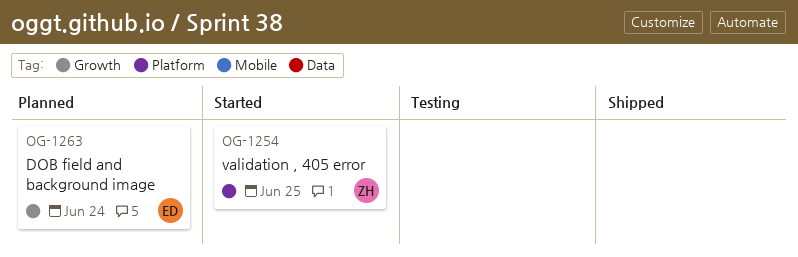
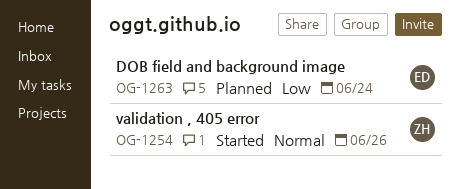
OG-1254, due: Jun 25 -> Jun 26

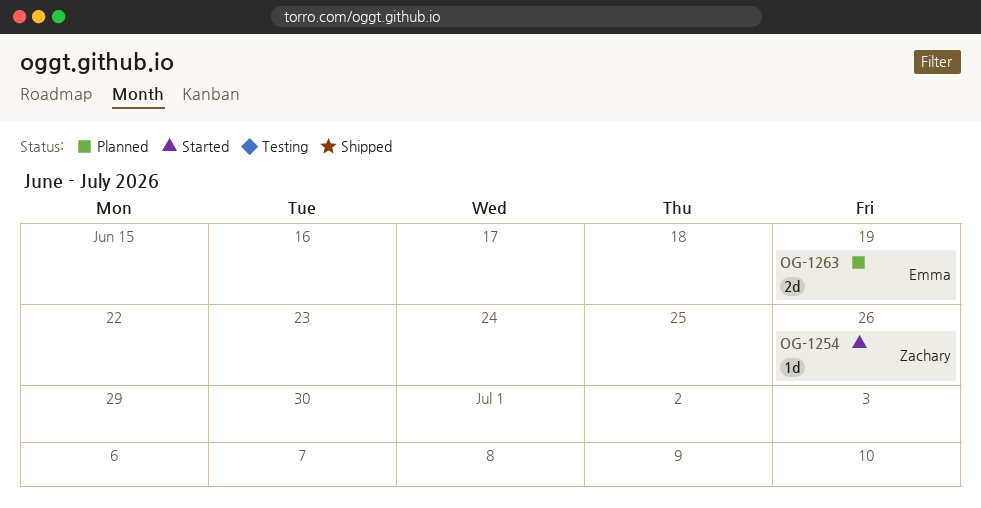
OG-1263, due: Jun 24 -> Jun 19

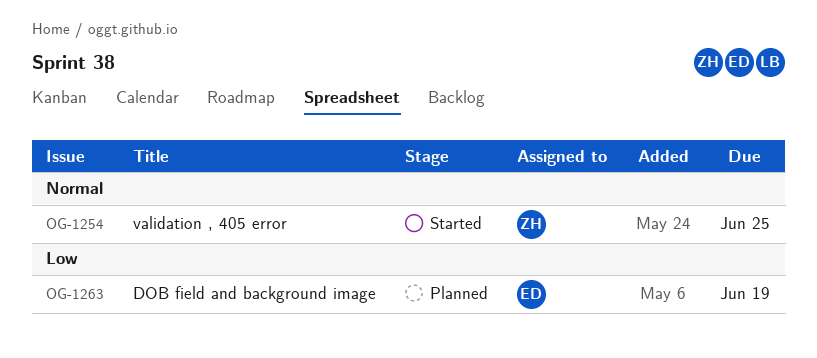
OG-1254, due: Jun 26 -> Jun 25

